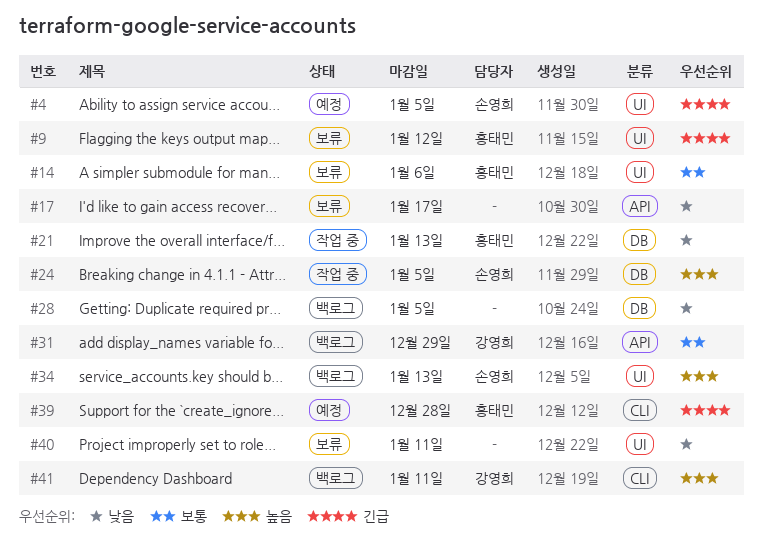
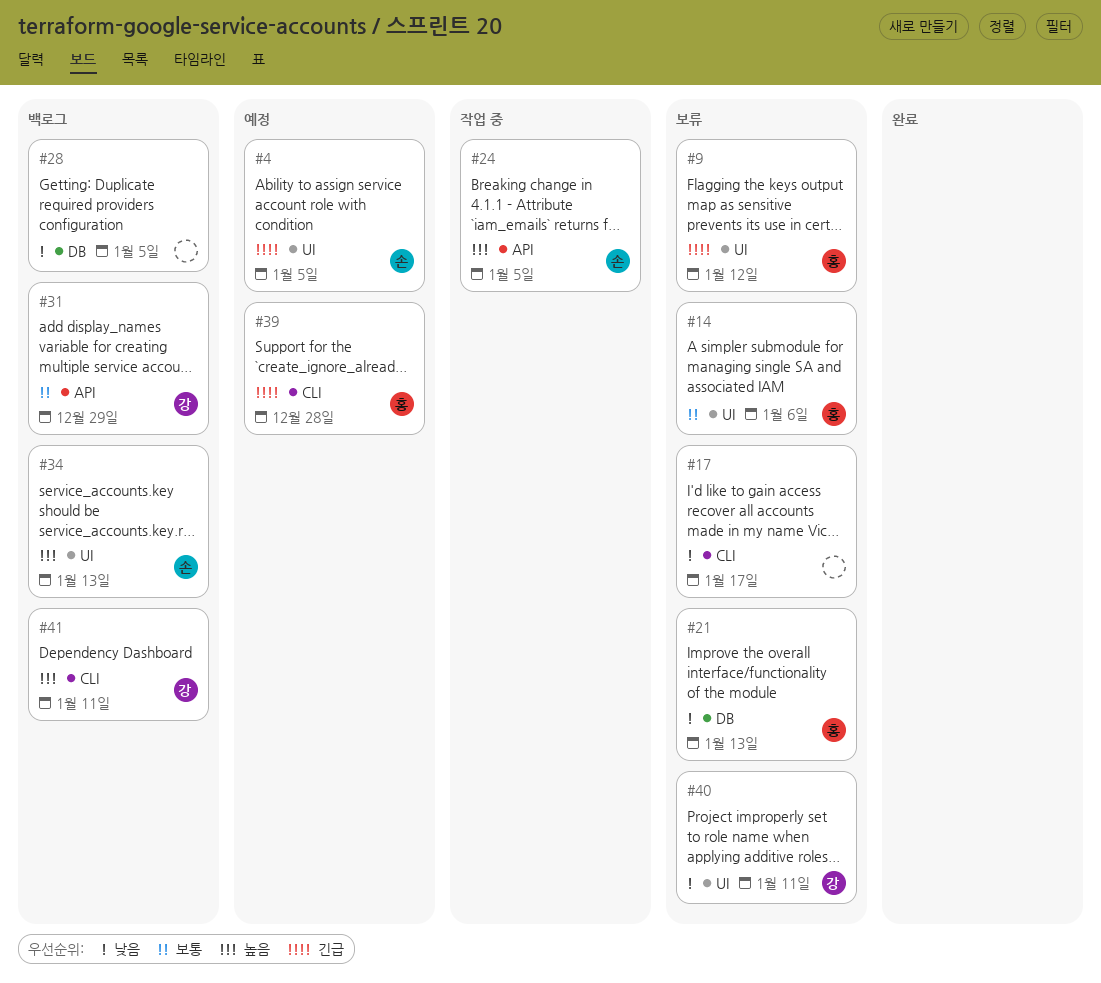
#17, label: API -> CLI
#21, status: 작업 중 -> 보류
#24, label: DB -> API
#40, owner: none -> 강영희

